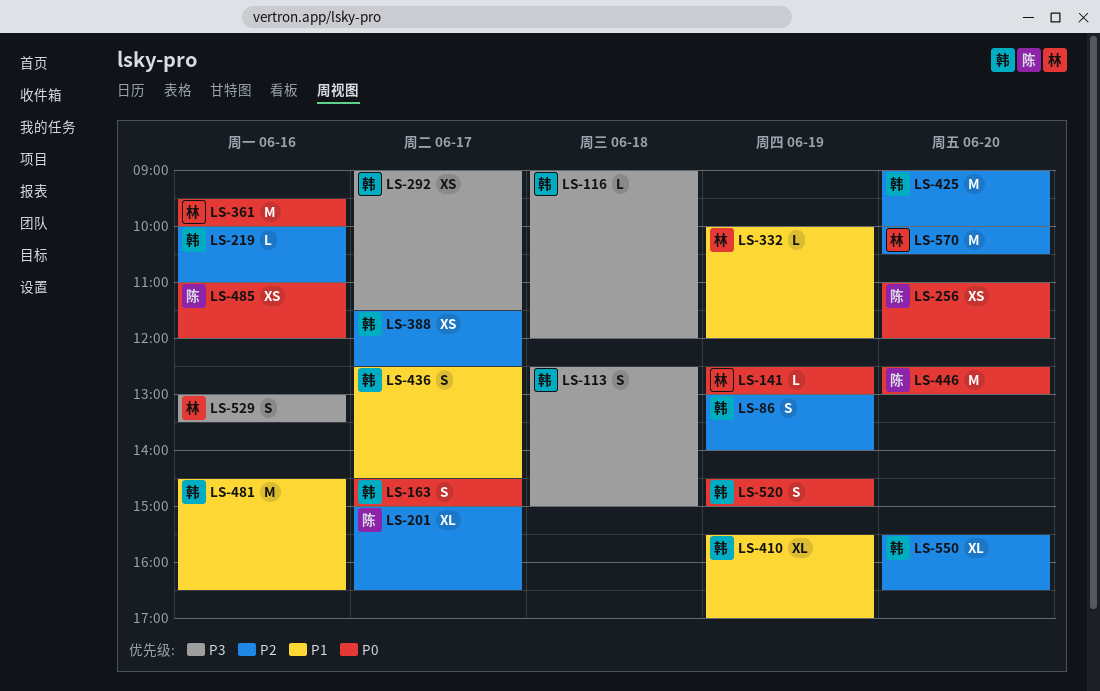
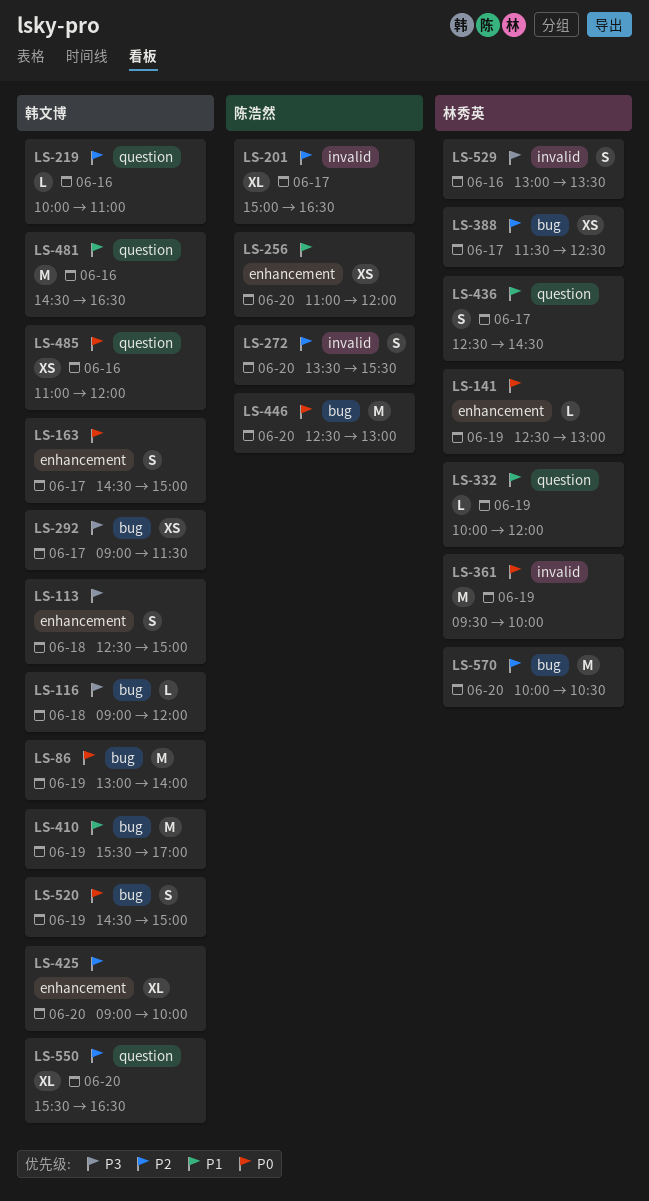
LS-86, priority: P2 -> P0
LS-86, estimate: S -> M
LS-256, priority: P0 -> P1
LS-272: none -> present
LS-361, day: Jun 16 -> Jun 19
LS-388, owner: 韩文博 -> 林秀英
LS-410, estimate: XL -> M
LS-425, estimate: M -> XL
LS-436, owner: 韩文博 -> 林秀英
LS-485, owner: 陈浩然 -> 韩文博

